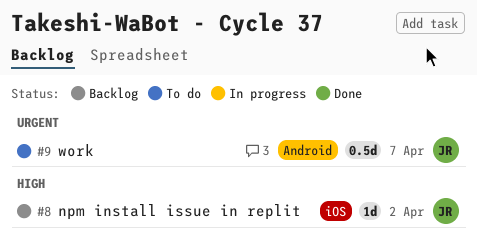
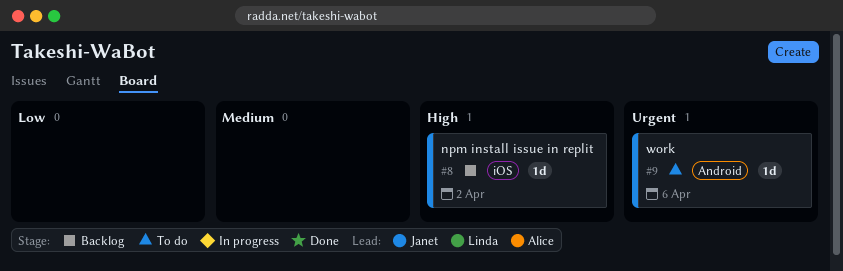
#9, estimate: 0.5d -> 1d
#9, due: Apr 7 -> Apr 6

